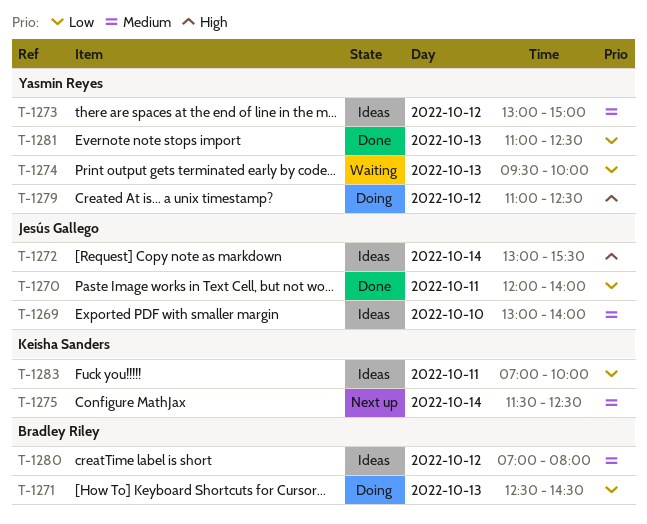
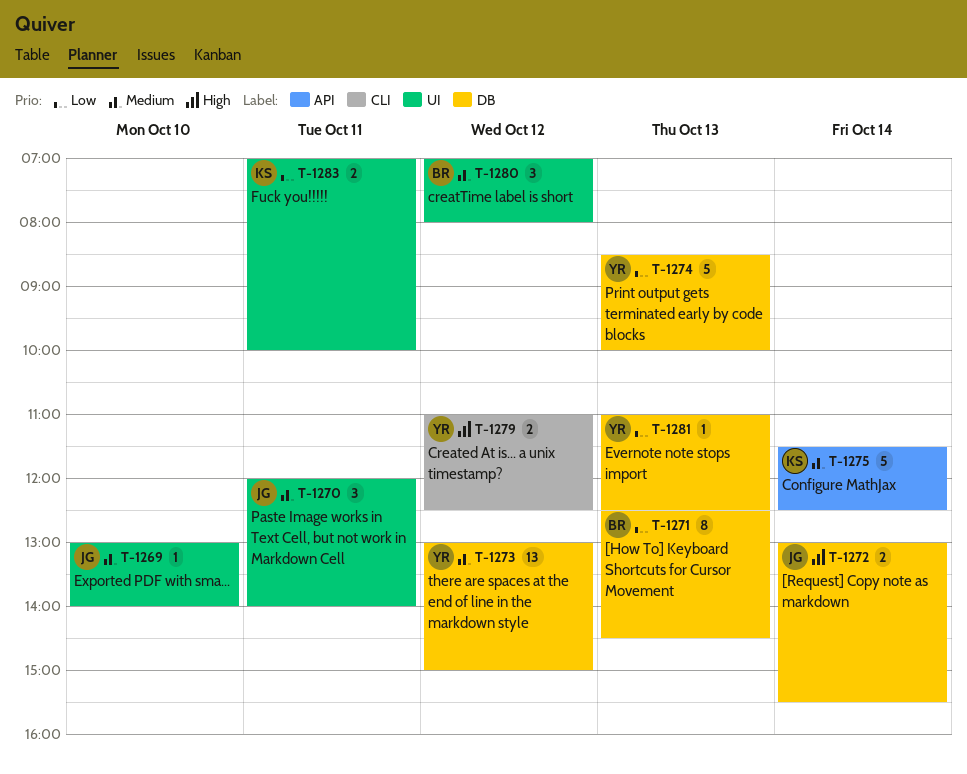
T-1270, priority: Low -> Medium
T-1274, begins: 09:30 -> 08:30

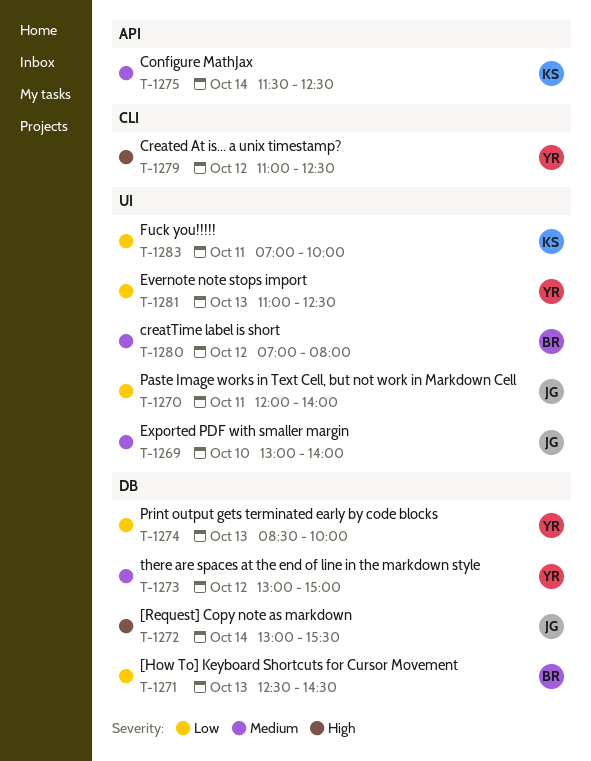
T-1270, priority: Medium -> Low
T-1281, label: DB -> UI

